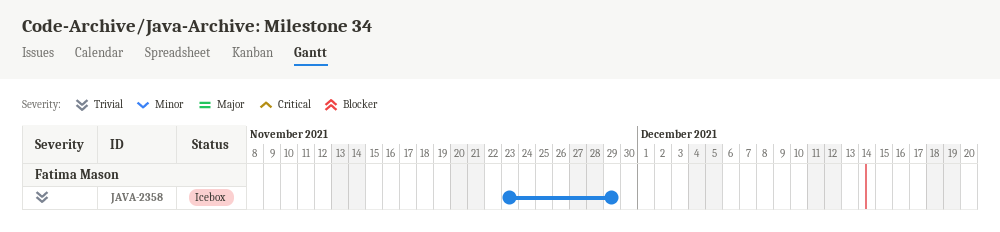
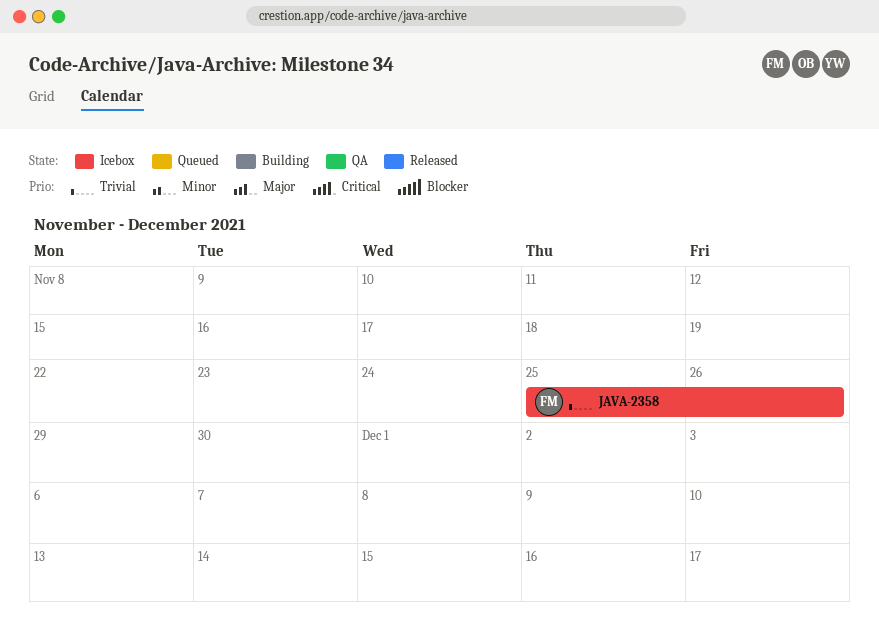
JAVA-2358, start: Nov 23 -> Nov 25
JAVA-2358, due: Nov 29 -> Nov 26

